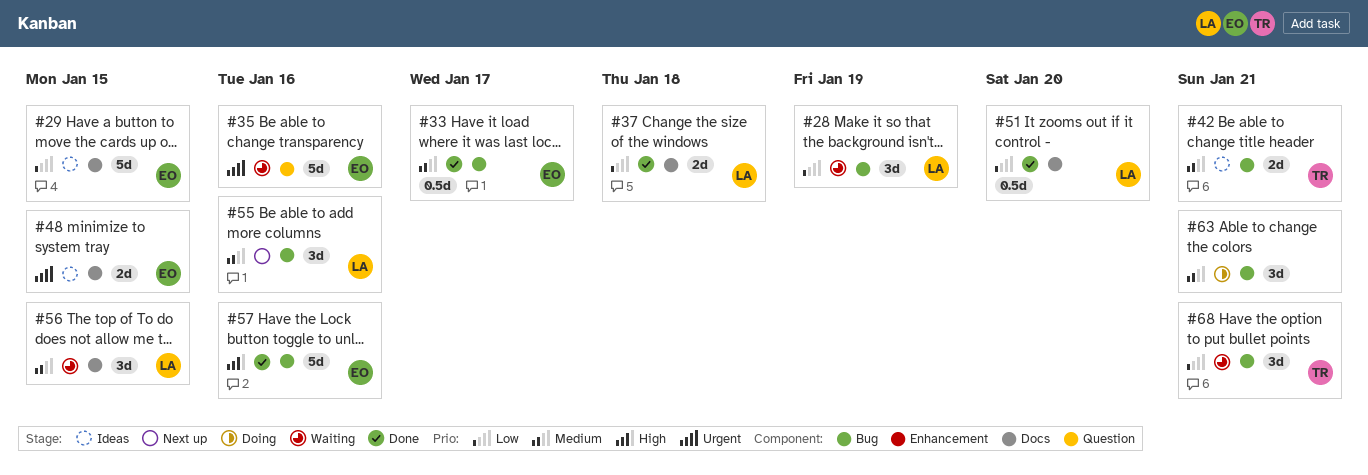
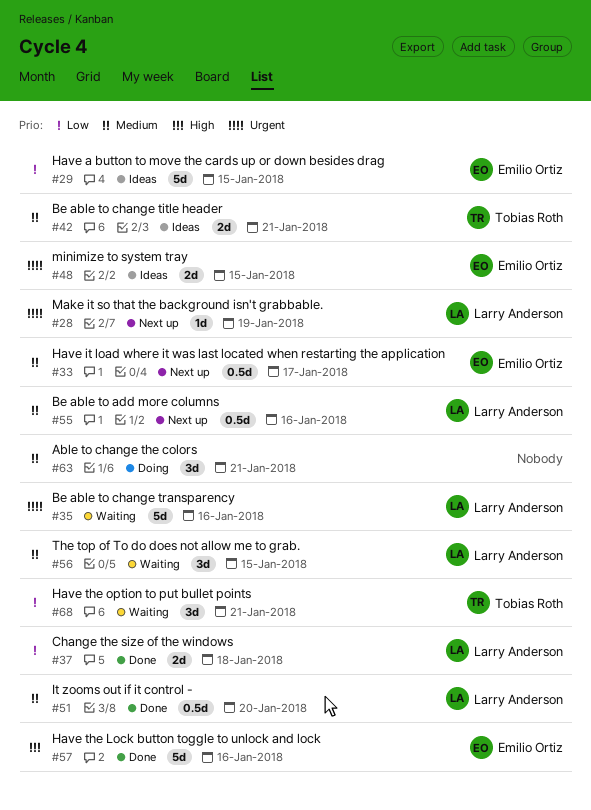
#28, status: Waiting -> Next up
#28, priority: Low -> Urgent
#28, estimate: 3d -> 1d
#33, status: Done -> Next up
#35, owner: Emilio Ortiz -> Larry Anderson
#51, priority: Low -> Medium
#55, estimate: 3d -> 0.5d

